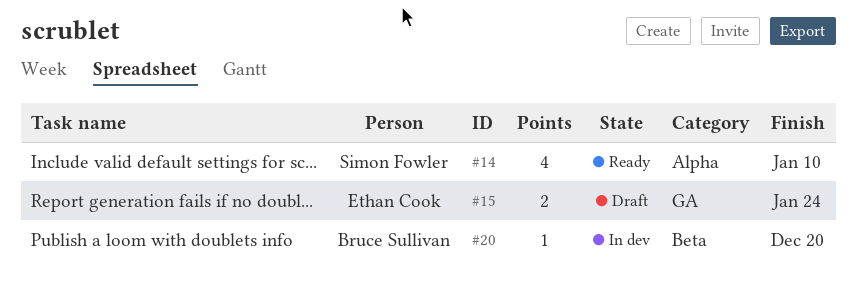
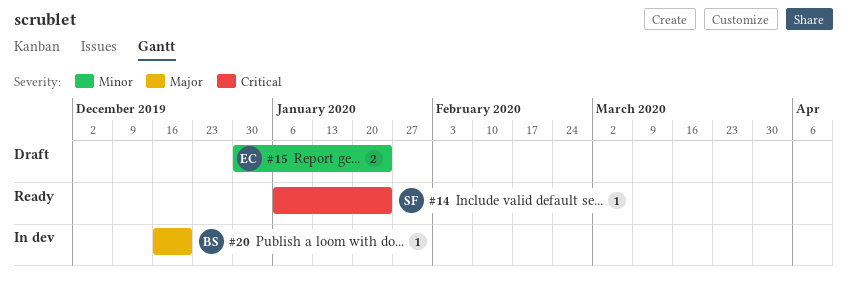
#14, estimate: 4 -> 1
#14, due: Jan 10 -> Jan 24

